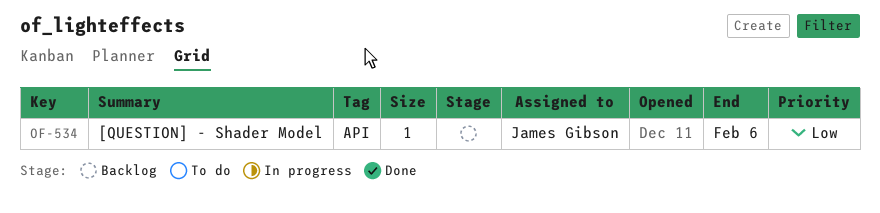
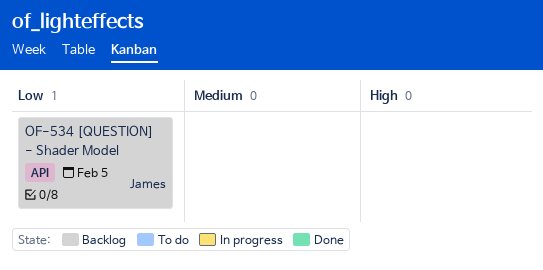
OF-534, due: Feb 6 -> Feb 5

